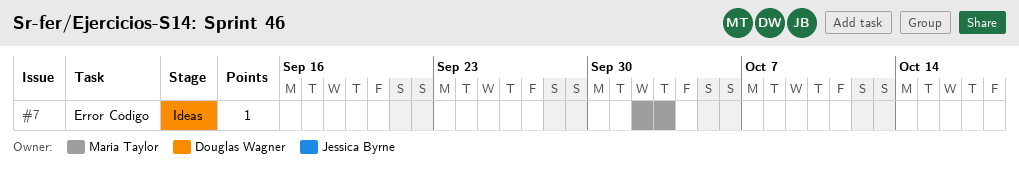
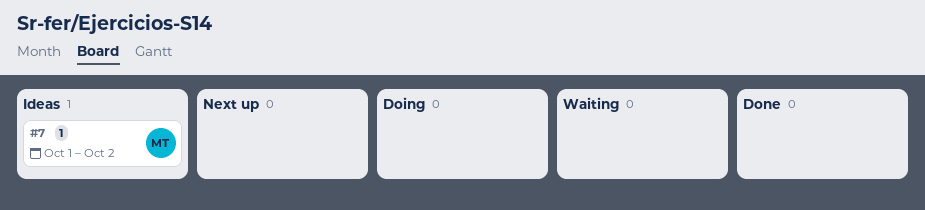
#7, start: Oct 2 -> Oct 1
#7, due: Oct 3 -> Oct 2

